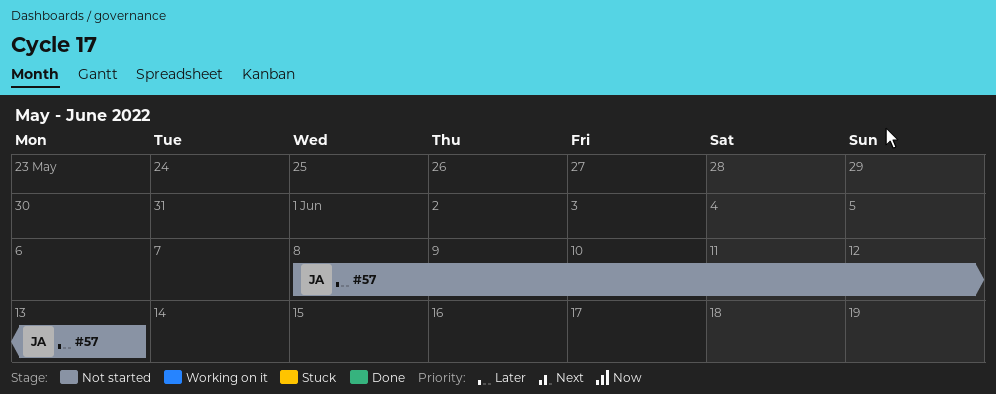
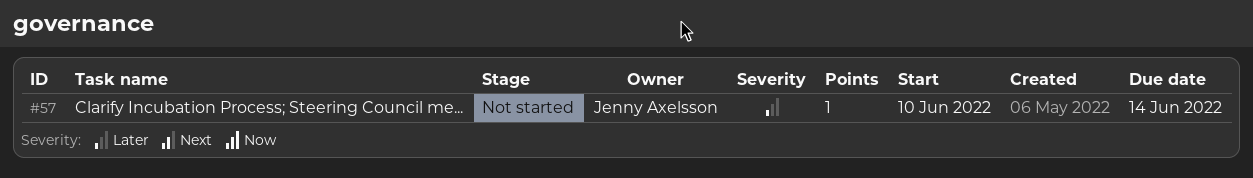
#57, start: Jun 8 -> Jun 10
#57, due: Jun 13 -> Jun 14

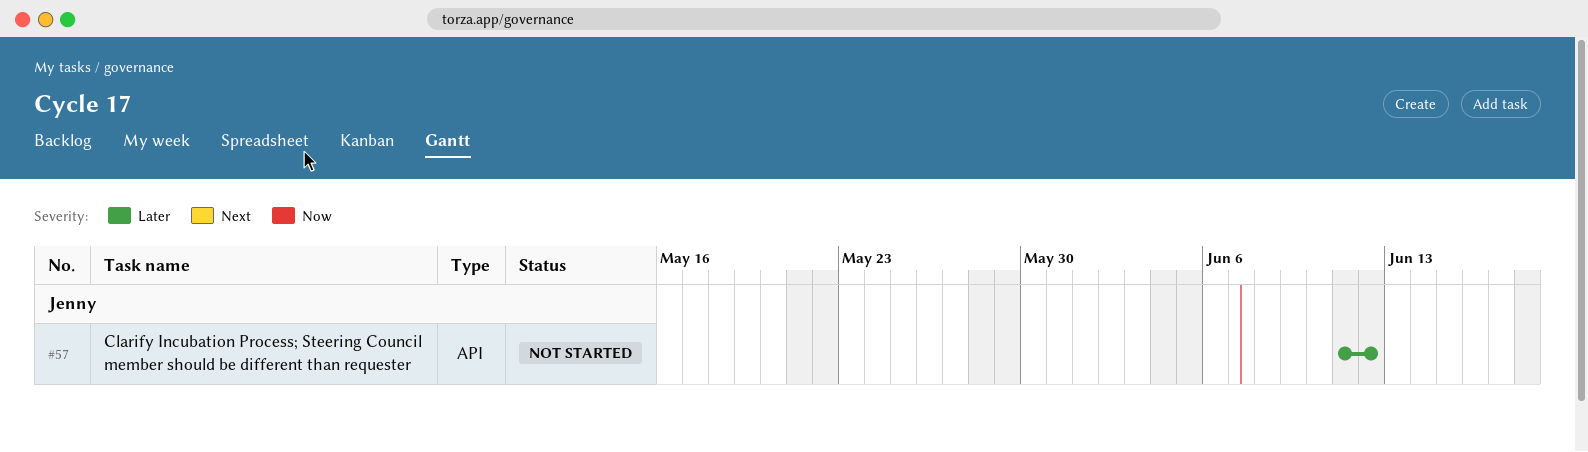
#57, start: Jun 10 -> Jun 11
#57, due: Jun 14 -> Jun 12

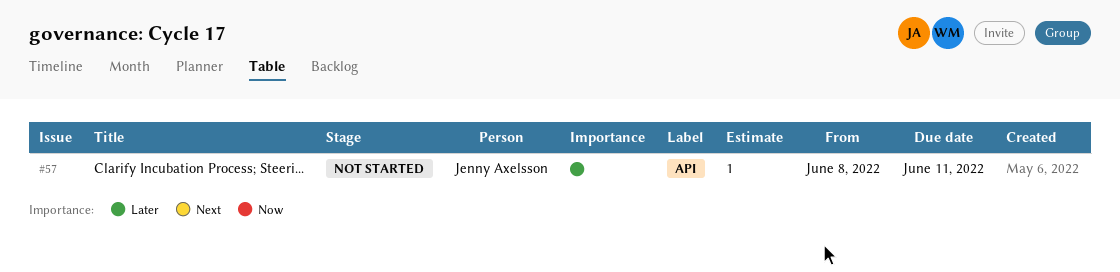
#57, start: Jun 11 -> Jun 8
#57, due: Jun 12 -> Jun 11

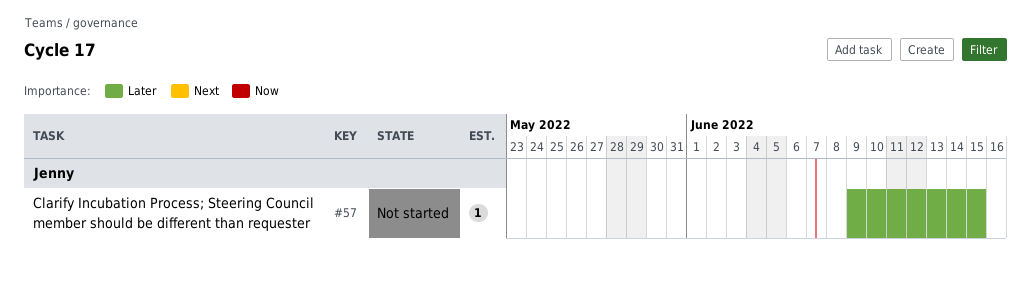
#57, start: Jun 8 -> Jun 9
#57, due: Jun 11 -> Jun 15

